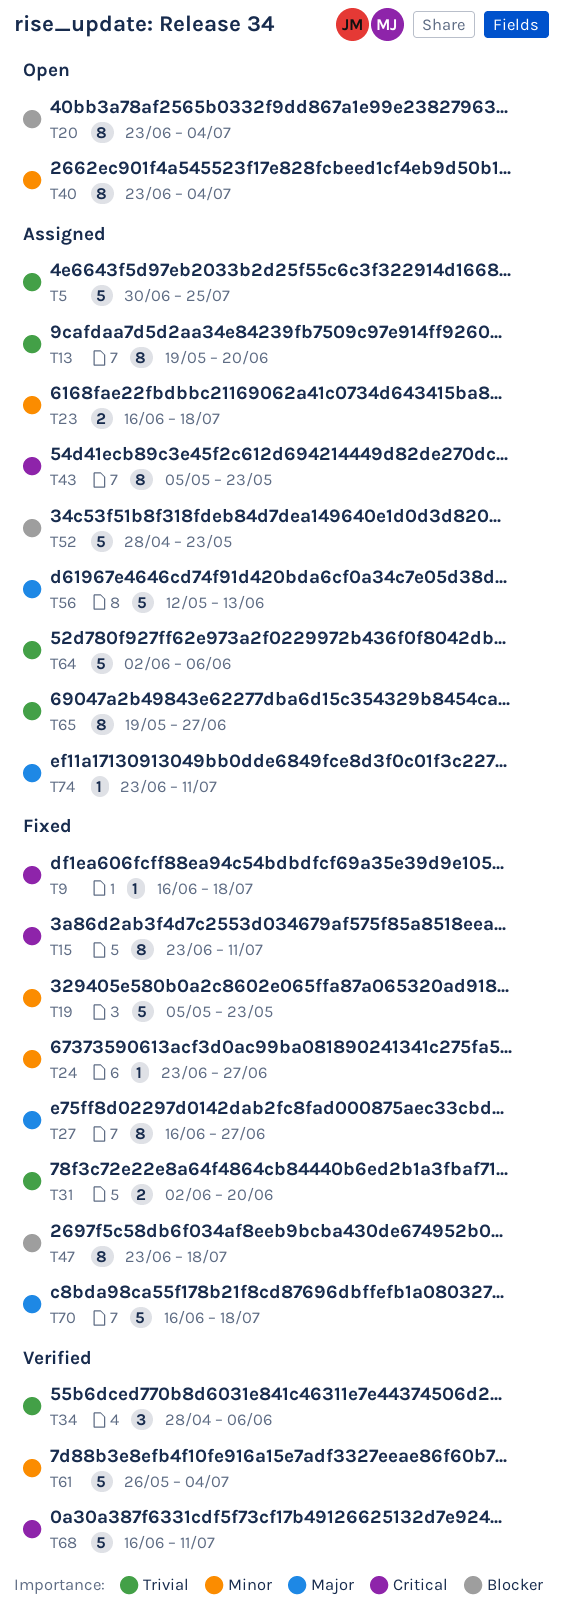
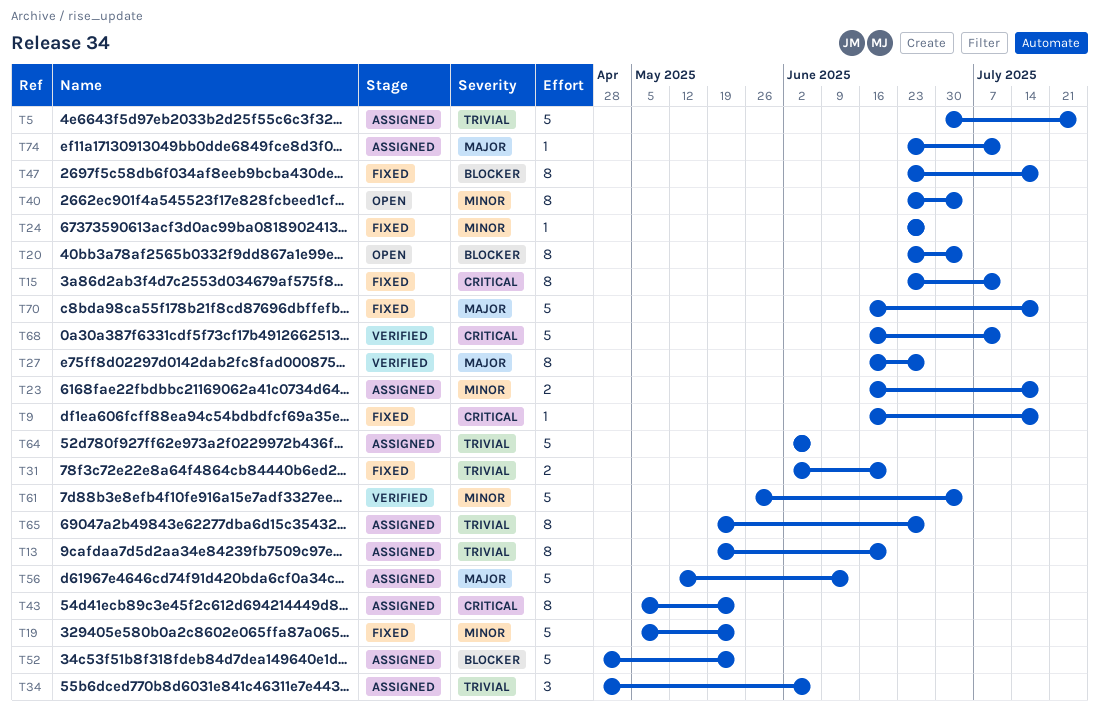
T27, status: Fixed -> Verified
T34, status: Verified -> Assigned

